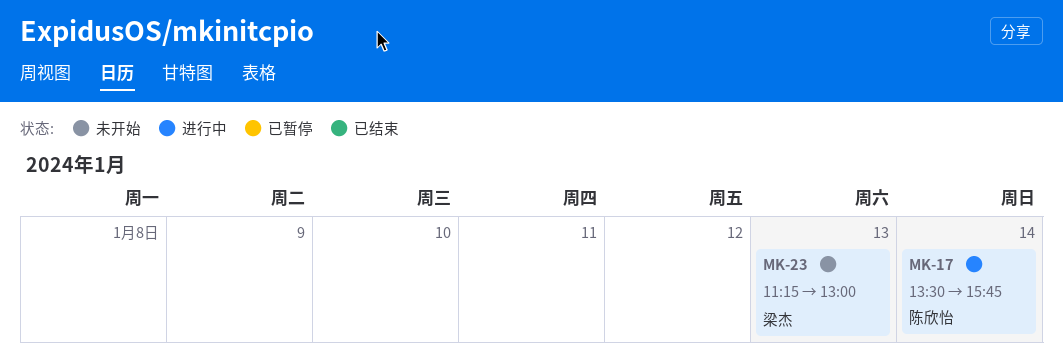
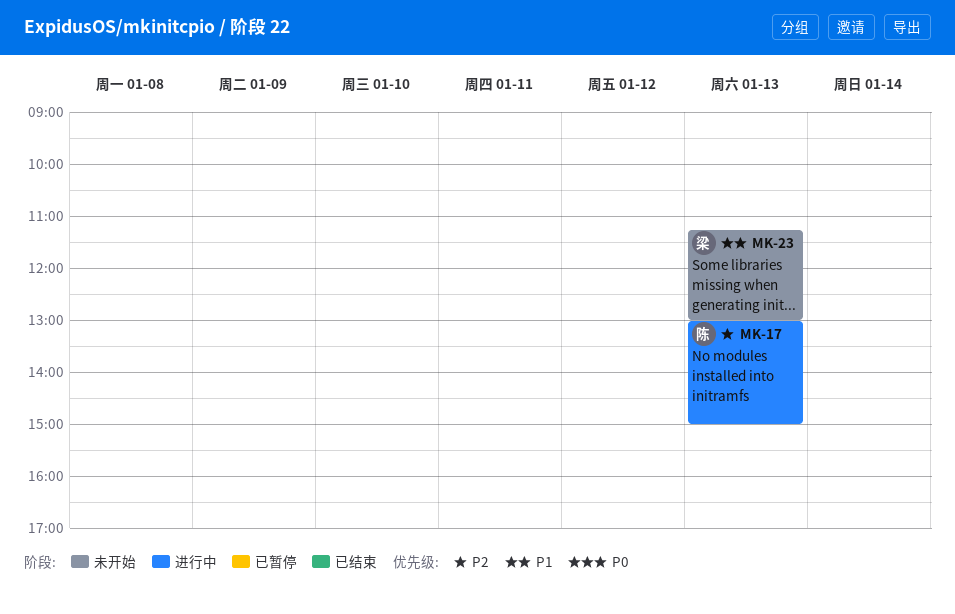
MK-17, day: Jan 14 -> Jan 13
MK-17, begins: 13:30 -> 13:00
MK-17, ends: 15:45 -> 15:00

